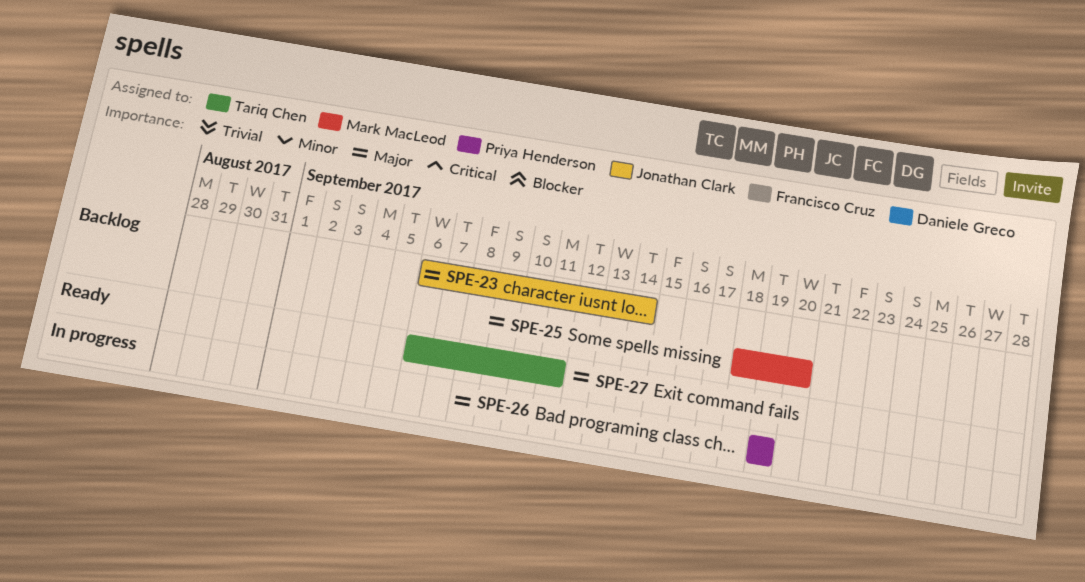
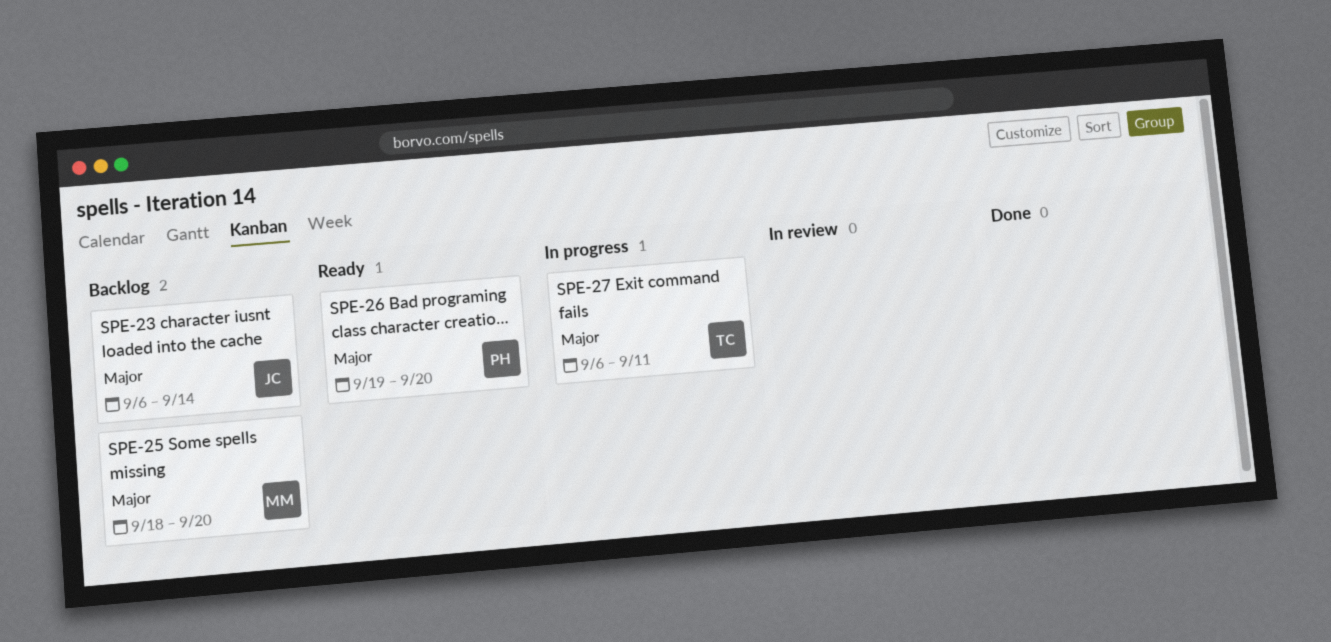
SPE-26, status: In progress -> Ready
SPE-26, due: Sep 19 -> Sep 20
SPE-27, status: Ready -> In progress

